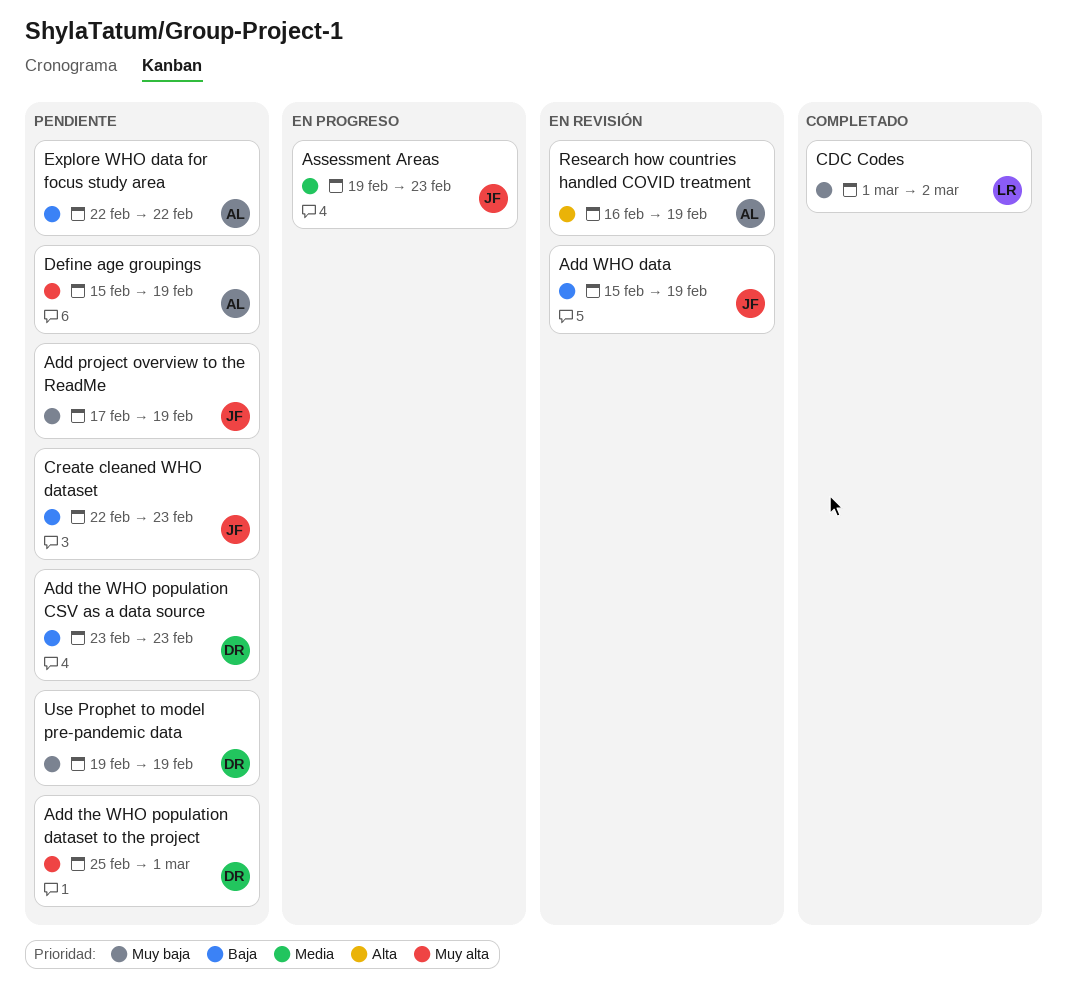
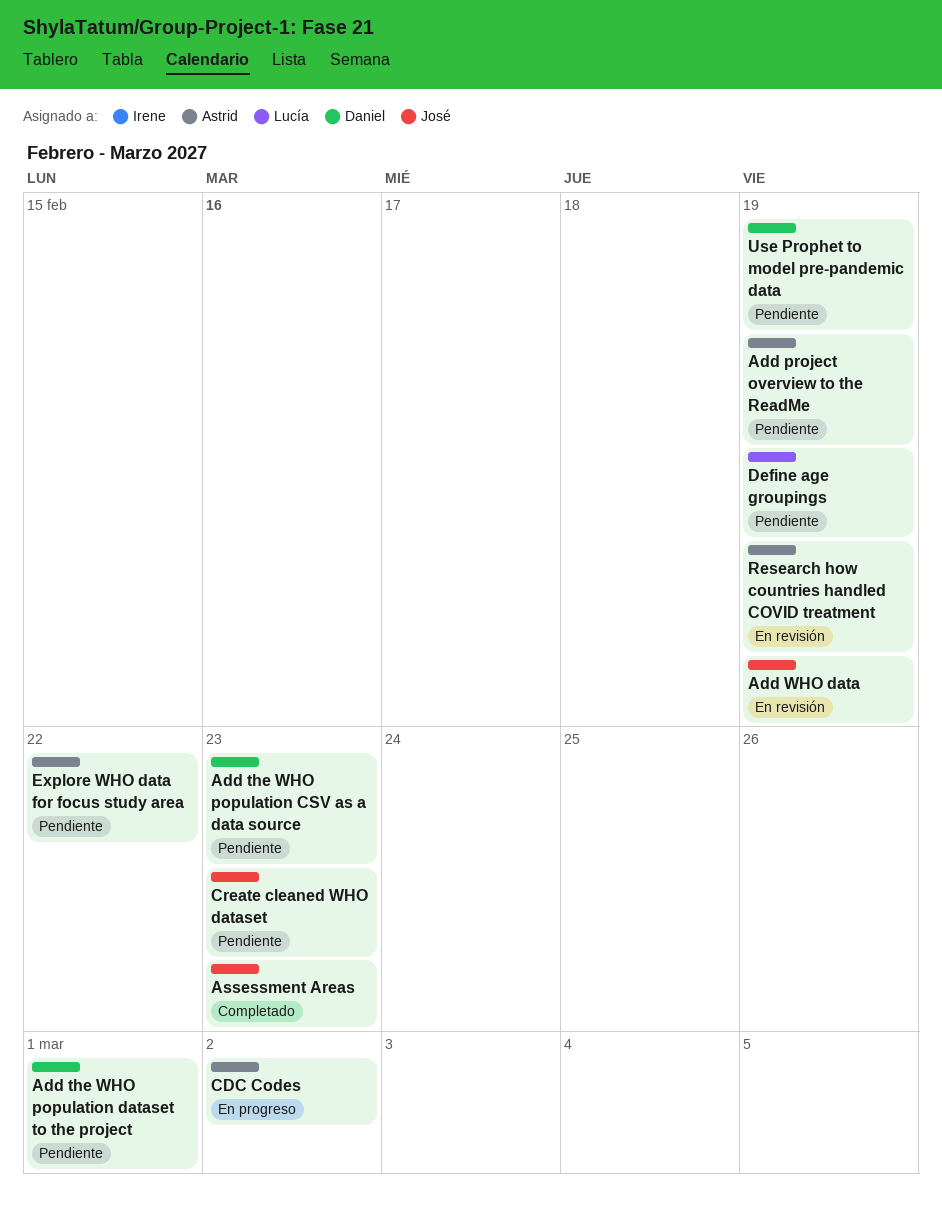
Add project overview to the ReadMe, owner: José -> Astrid
Assessment Areas, status: En progreso -> Completado
CDC Codes, status: Completado -> En progreso
CDC Codes, owner: Lucía -> Astrid
Define age groupings, owner: Astrid -> Lucía

